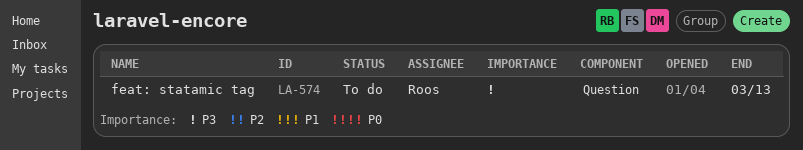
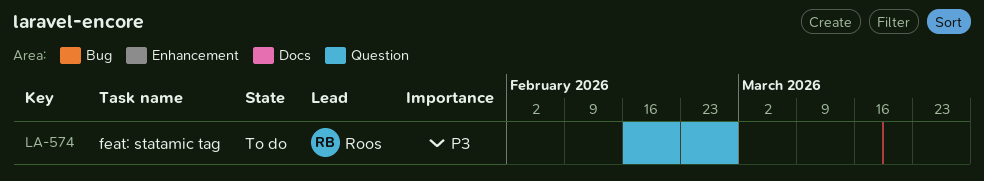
LA-574, due: Mar 13 -> Feb 27

